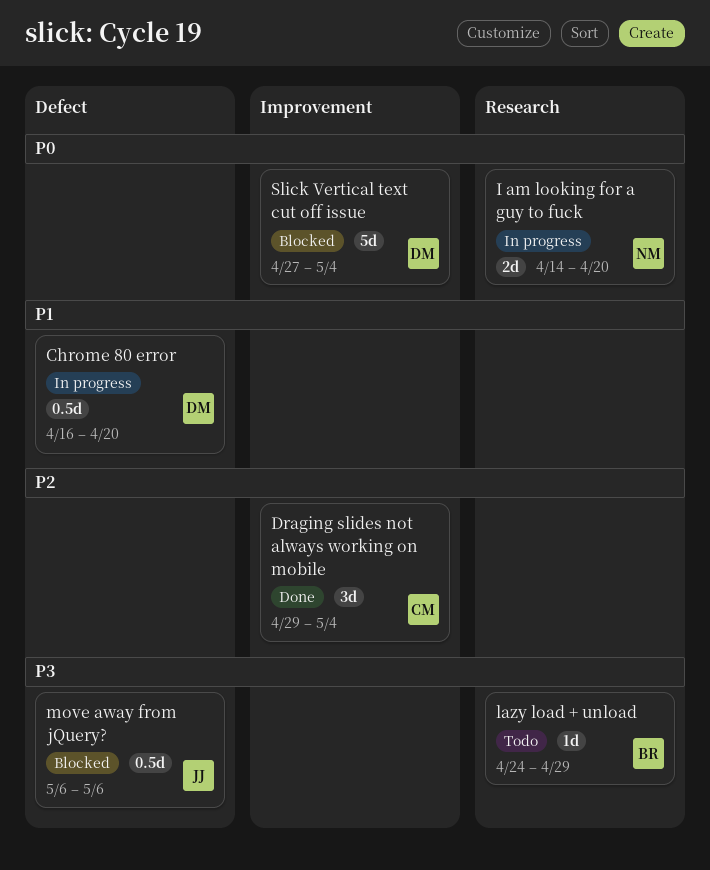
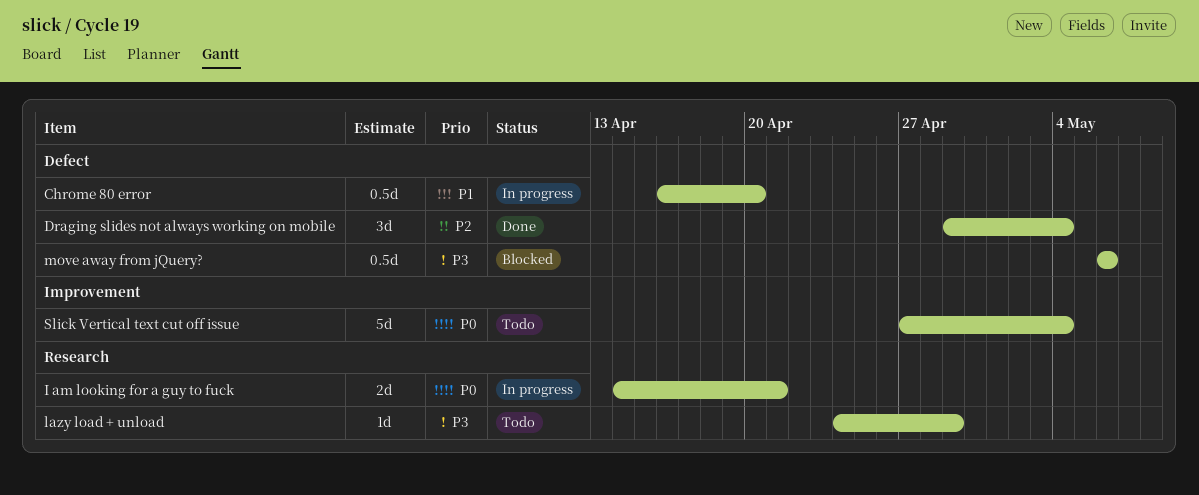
Draging slides not always working on mobile, label: Improvement -> Defect
I am looking for a guy to fuck, due: Apr 20 -> Apr 21
Slick Vertical text cut off issue, status: Blocked -> Todo

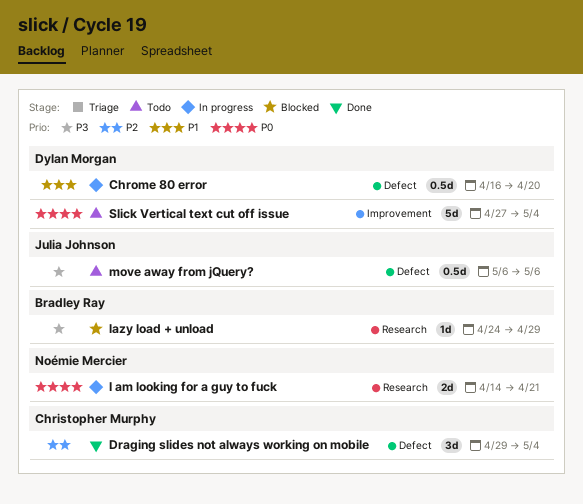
lazy load + unload, status: Todo -> Blocked
move away from jQuery?, status: Blocked -> Todo

